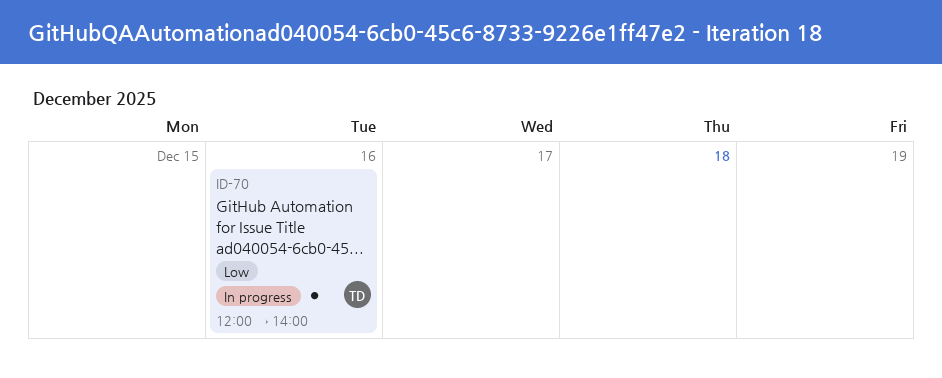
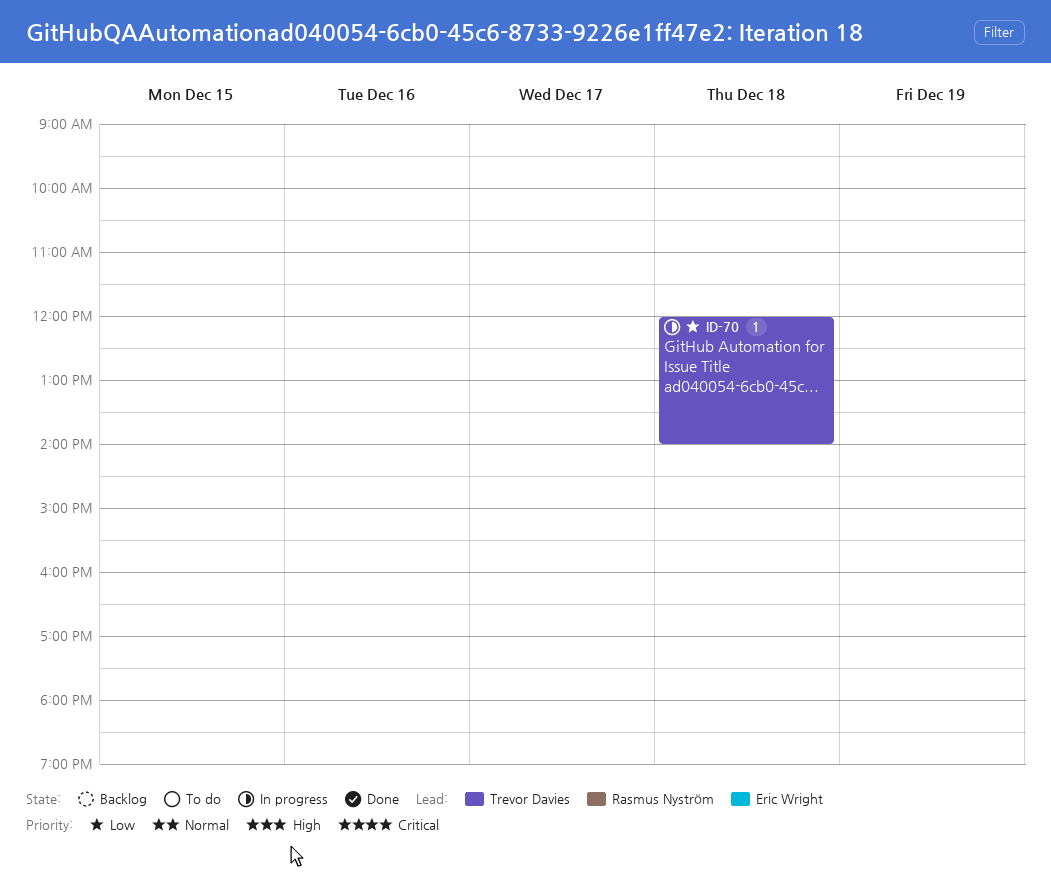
ID-70, day: Dec 16 -> Dec 18

